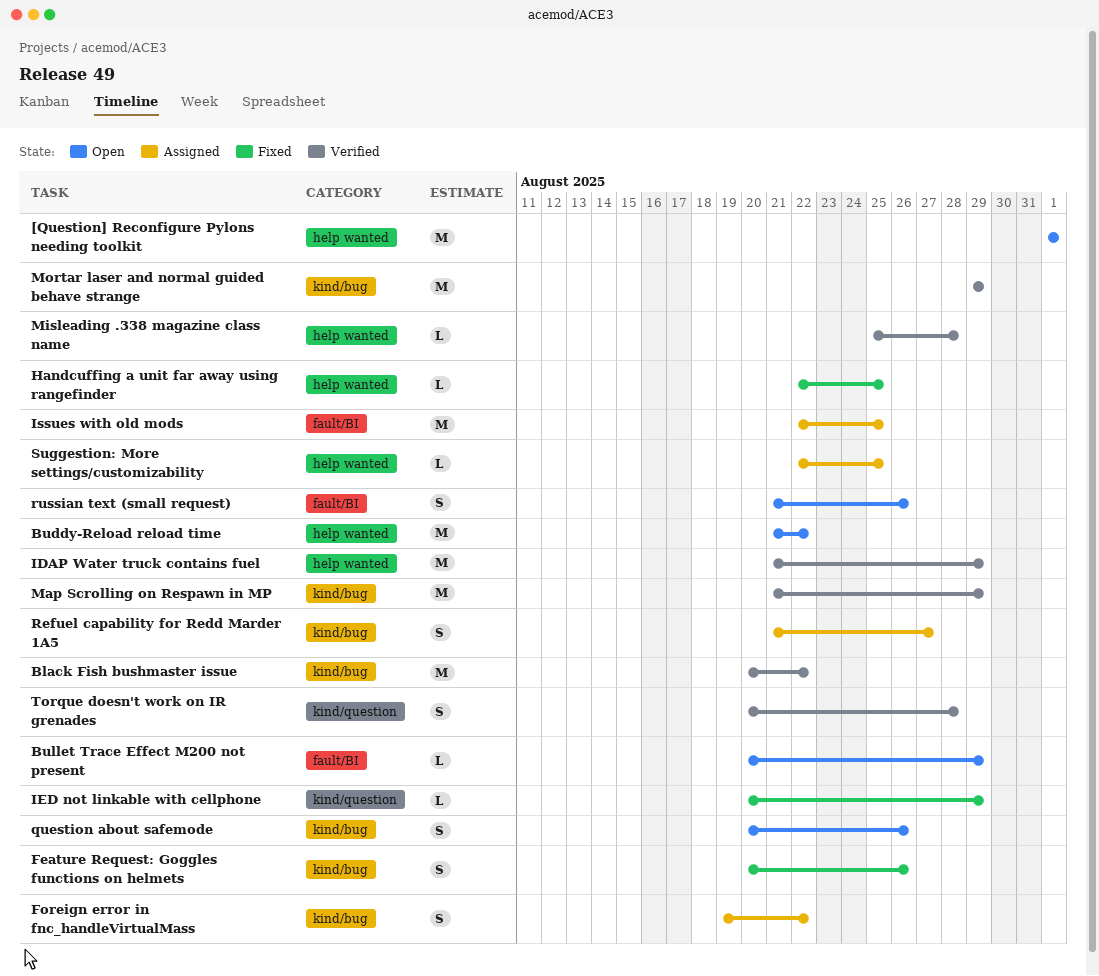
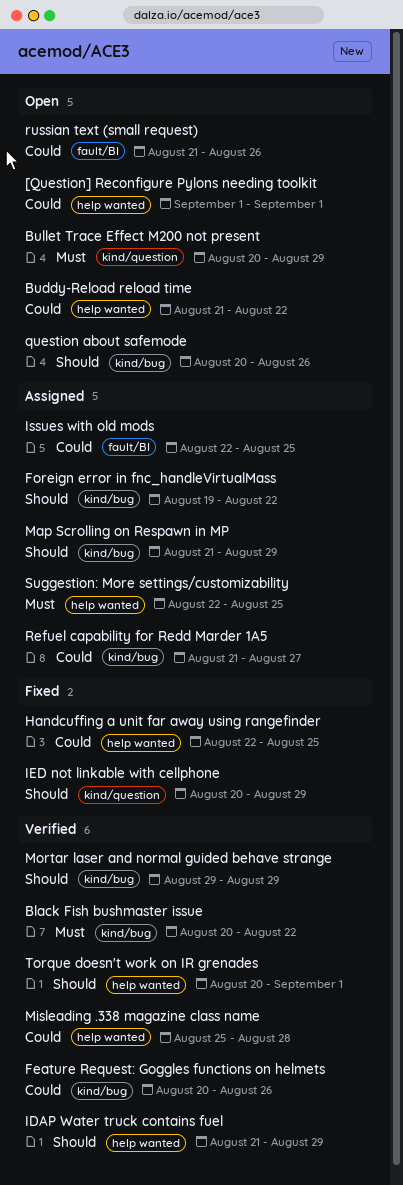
Bullet Trace Effect M200 not present, label: fault/BI -> kind/question
Feature Request: Goggles functions on helmets, status: Fixed -> Verified
Map Scrolling on Respawn in MP, status: Verified -> Assigned
Torque doesn't work on IR grenades, label: kind/question -> help wanted
Torque doesn't work on IR grenades, due: Aug 28 -> Sep 1

